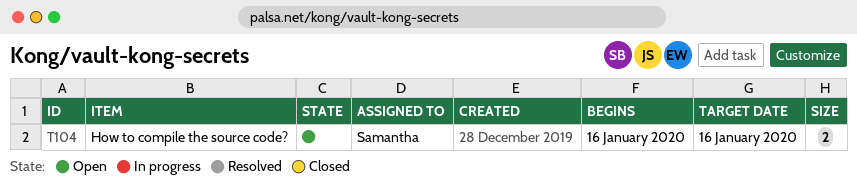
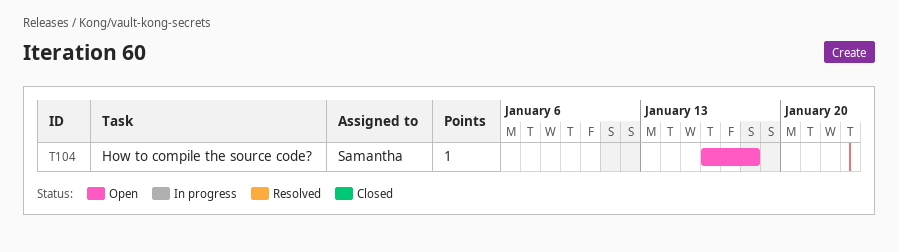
T104, estimate: 2 -> 1
T104, due: Jan 16 -> Jan 18

